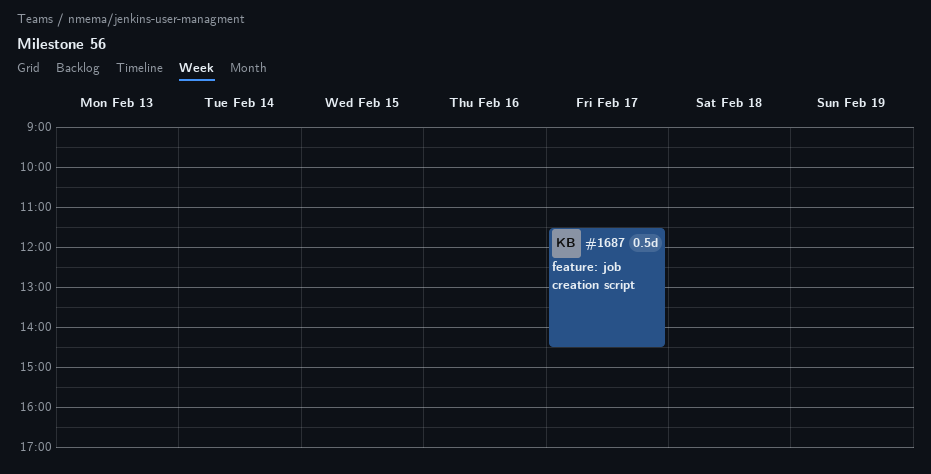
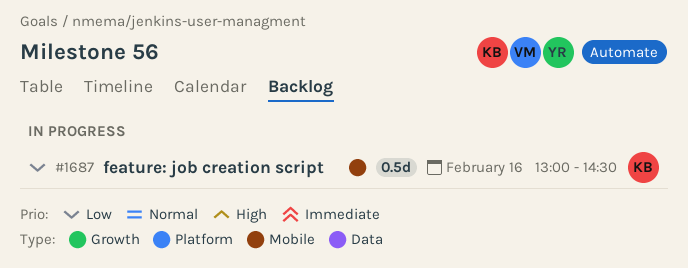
#1687, day: Feb 17 -> Feb 16
#1687, begins: 11:30 -> 13:00

